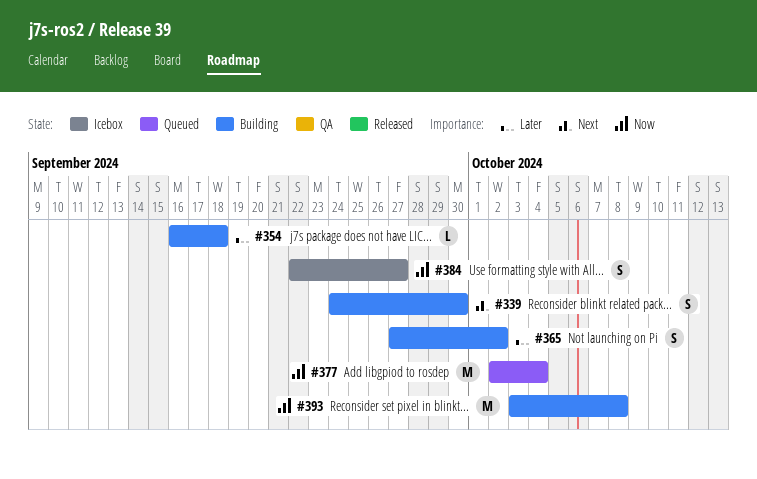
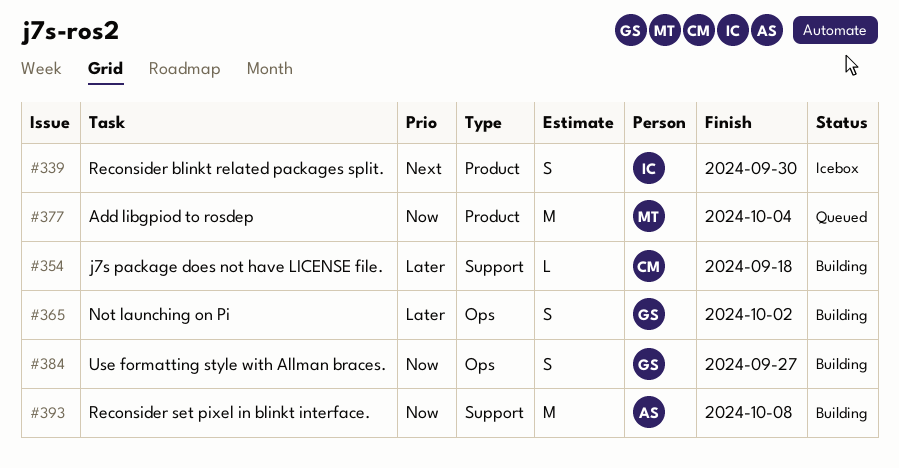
#339, status: Building -> Icebox
#384, status: Icebox -> Building

